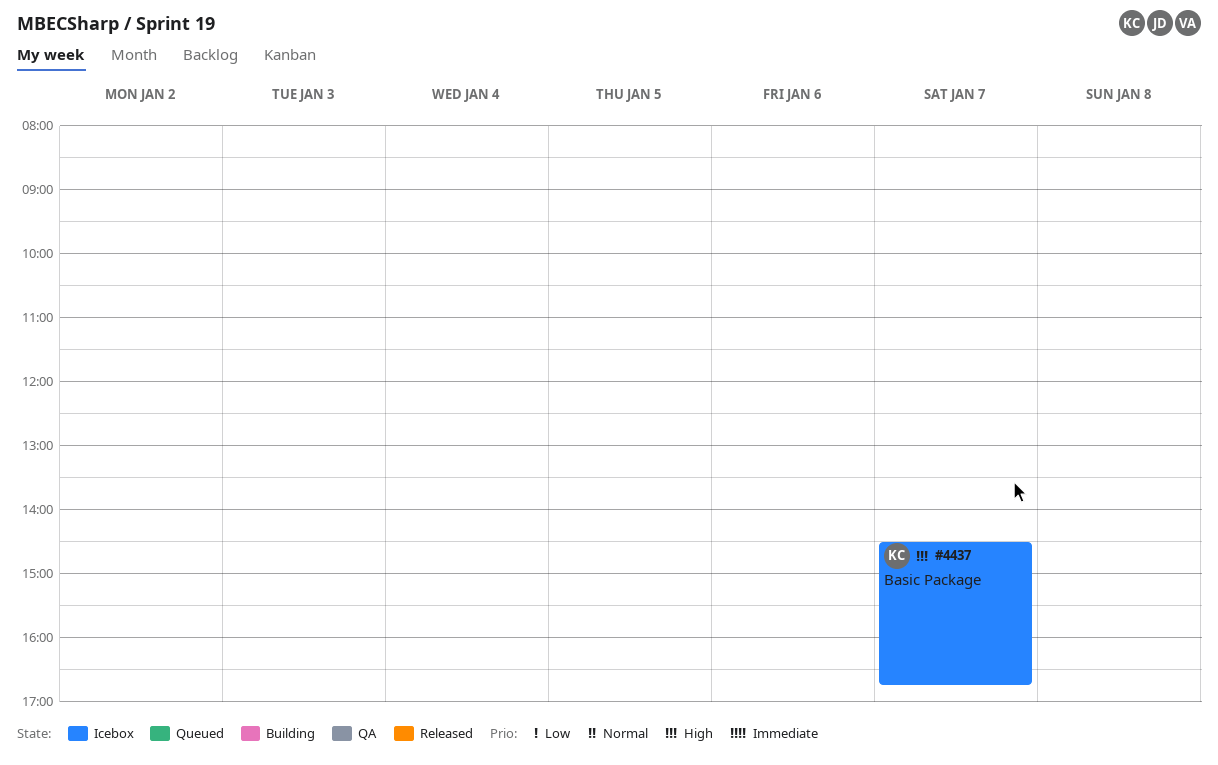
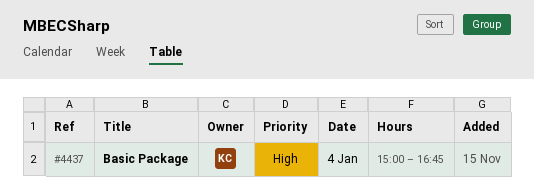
#4437, day: Jan 7 -> Jan 4
#4437, begins: 14:30 -> 15:00

